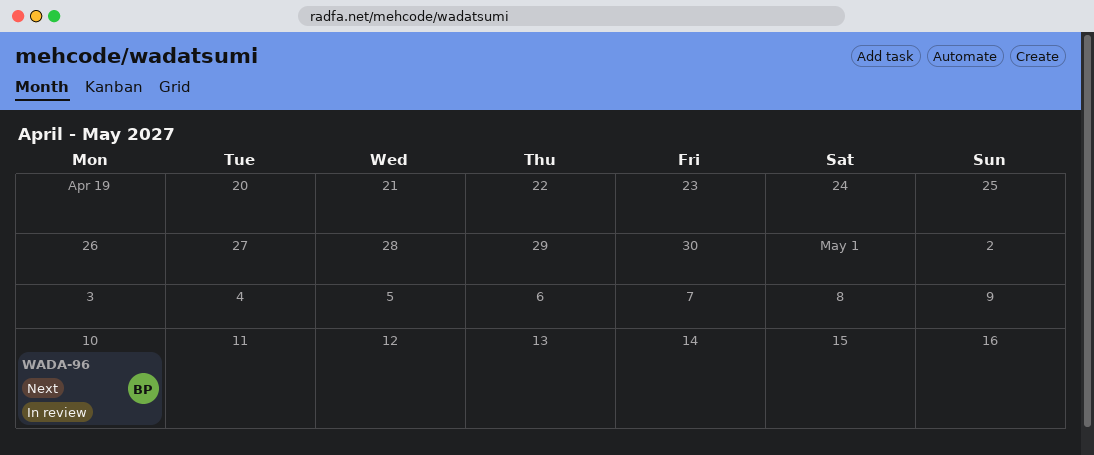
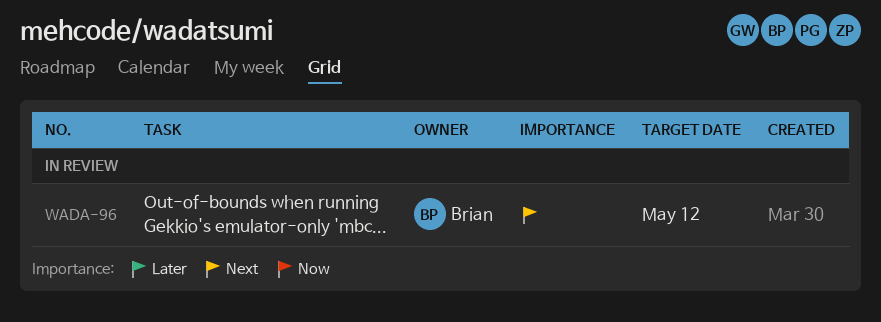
WADA-96, due: May 10 -> May 12

